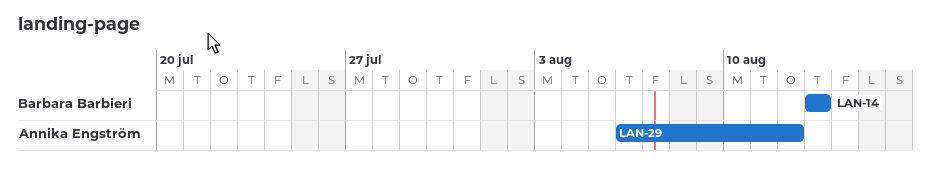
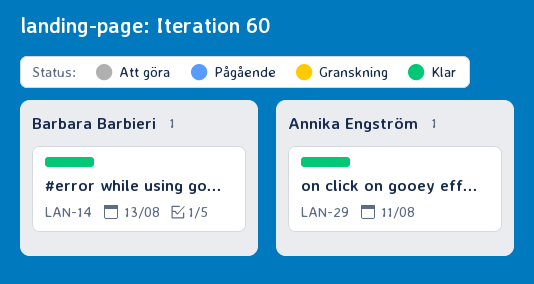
LAN-29, due: Aug 12 -> Aug 11

